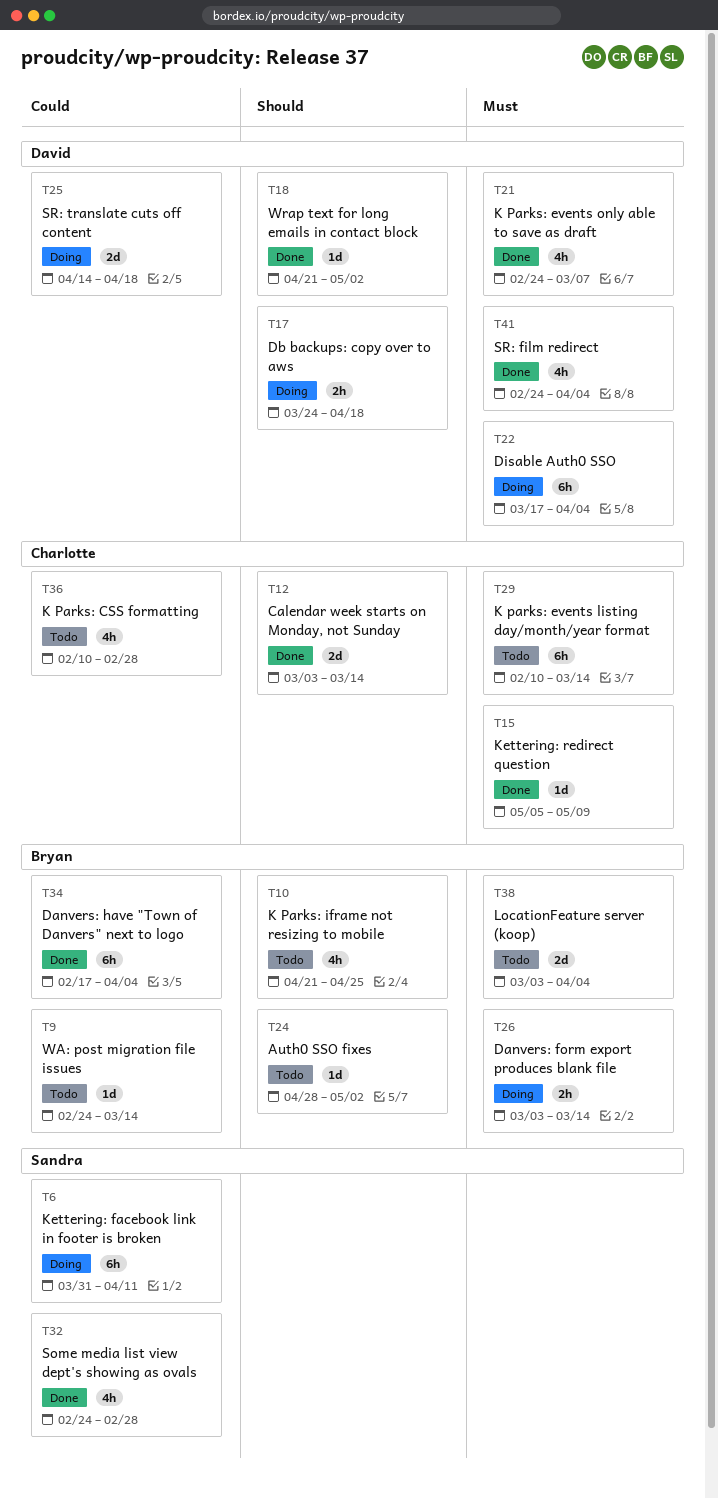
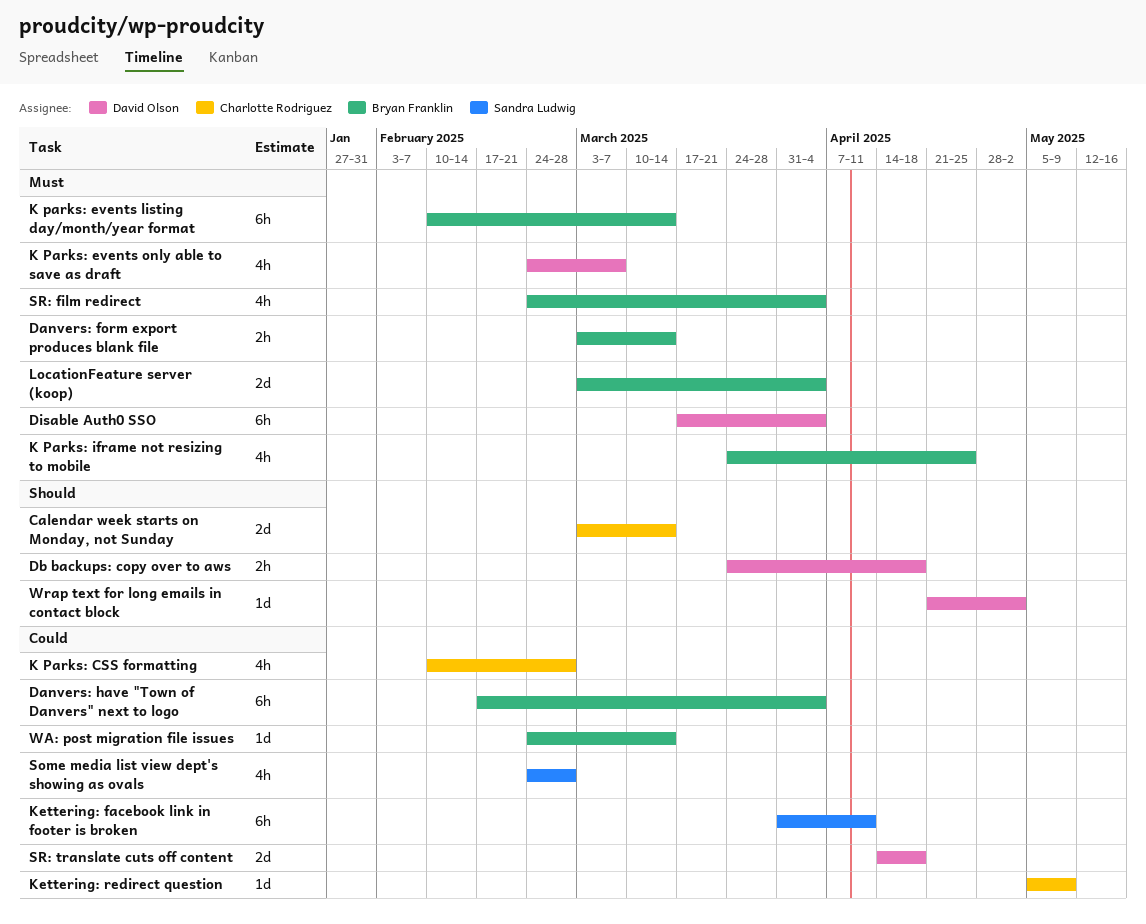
Auth0 SSO fixes: present -> none
K parks: events listing day/month/year format, owner: Charlotte Rodriguez -> Bryan Franklin
K Parks: iframe not resizing to mobile, priority: Should -> Must
K Parks: iframe not resizing to mobile, start: Apr 21 -> Mar 24
Kettering: redirect question, priority: Must -> Could
SR: film redirect, owner: David Olson -> Bryan Franklin

